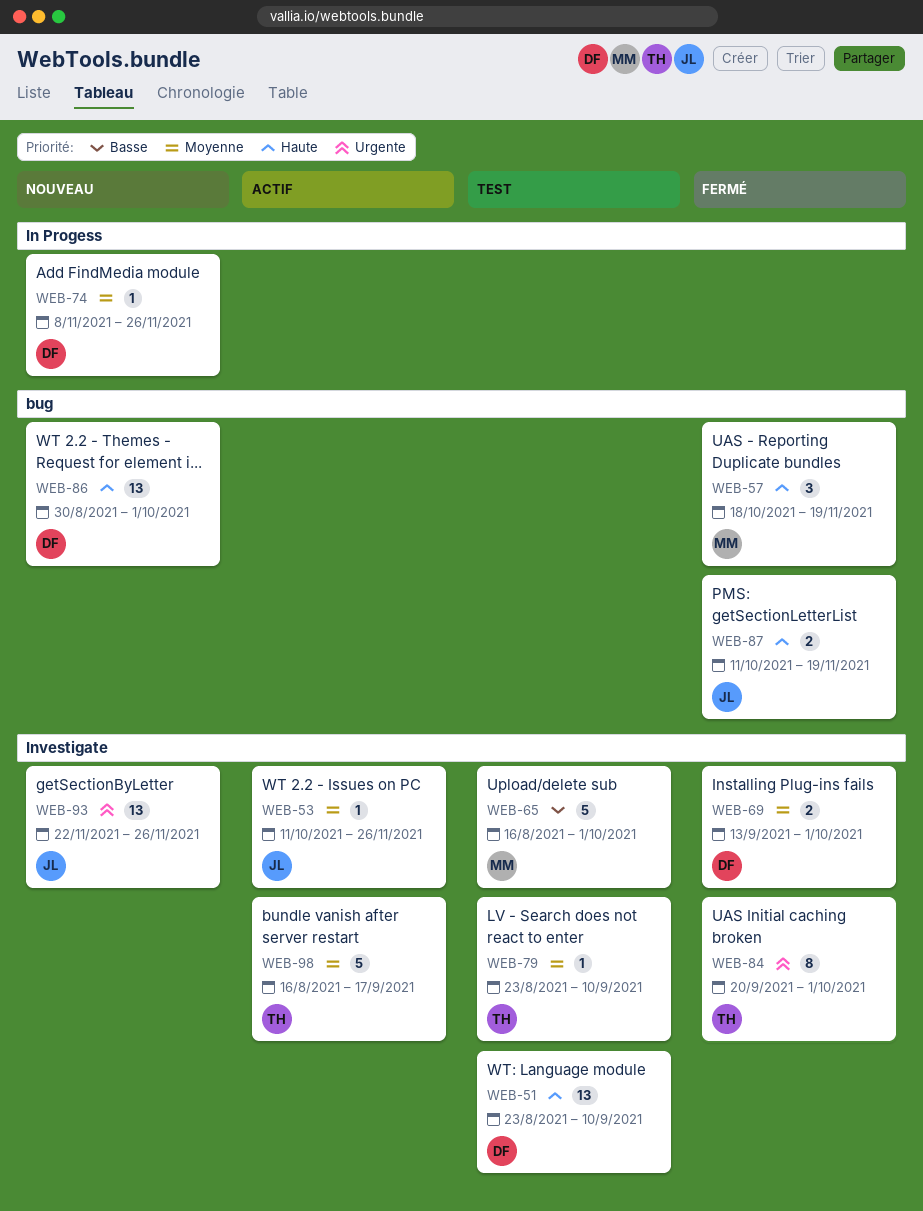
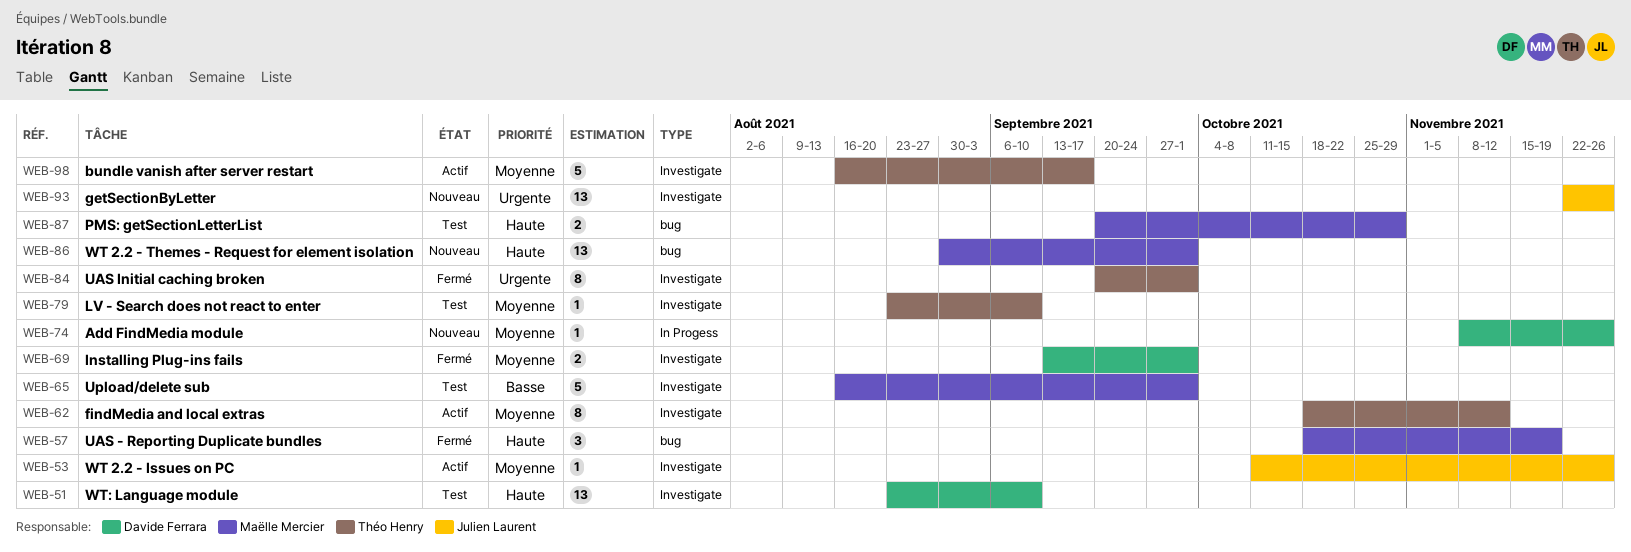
WEB-62: none -> present
WEB-86, owner: Davide Ferrara -> Maëlle Mercier
WEB-87, status: Fermé -> Test
WEB-87, owner: Julien Laurent -> Maëlle Mercier
WEB-87, start: Oct 11 -> Sep 20
WEB-87, due: Nov 19 -> Oct 29

